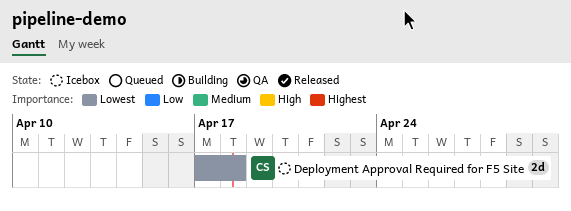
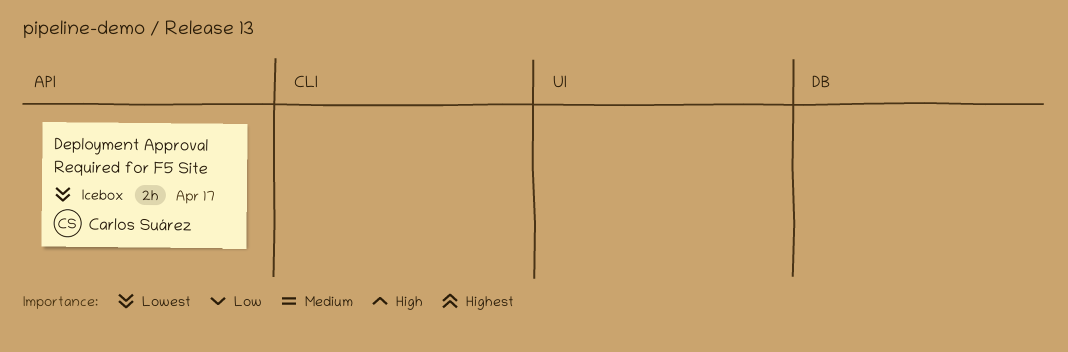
Deployment Approval Required for F5 Site, estimate: 2d -> 2h
Deployment Approval Required for F5 Site, due: Apr 18 -> Apr 17

